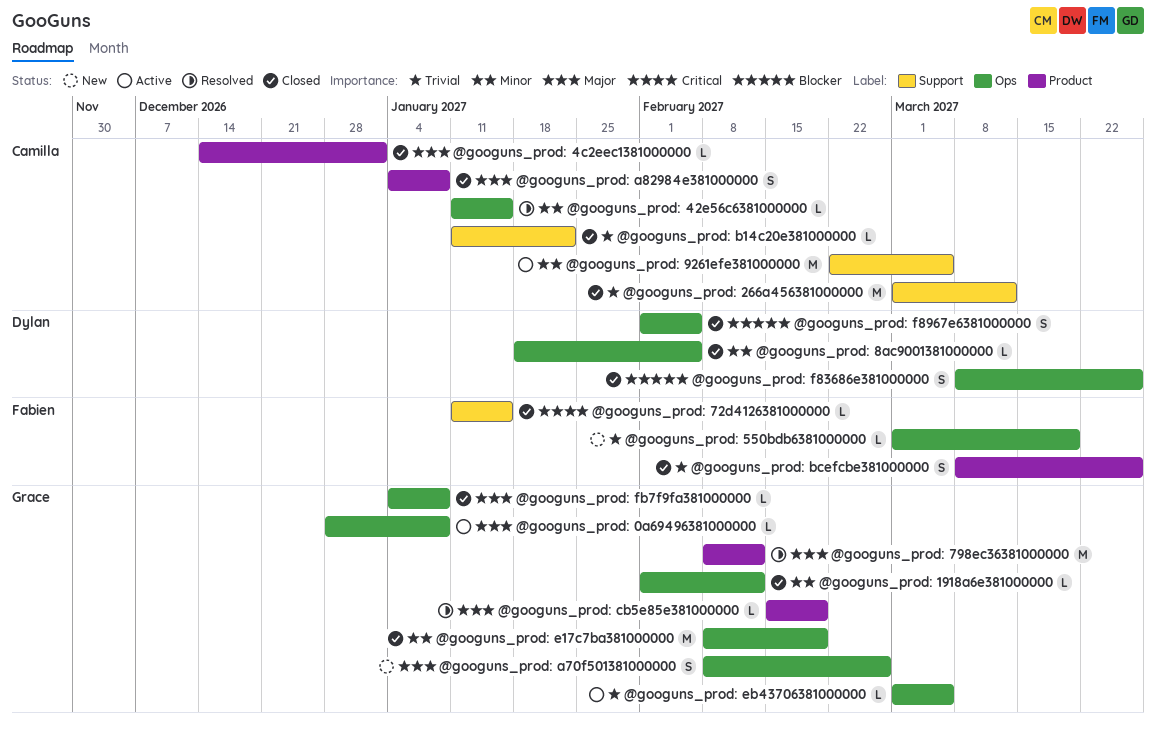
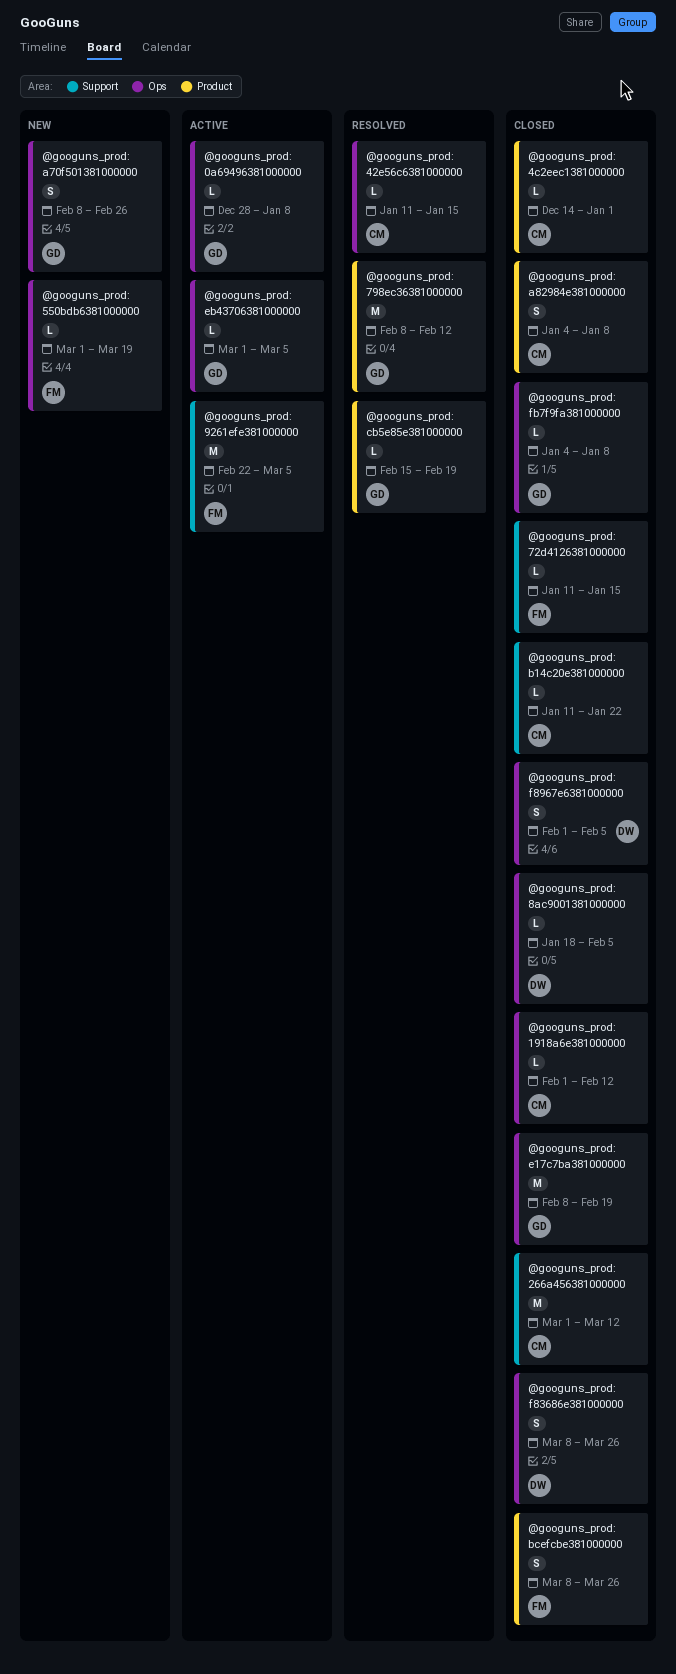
@googuns_prod: 1918a6e381000000, owner: Grace -> Camilla
@googuns_prod: 9261efe381000000, owner: Camilla -> Fabien

